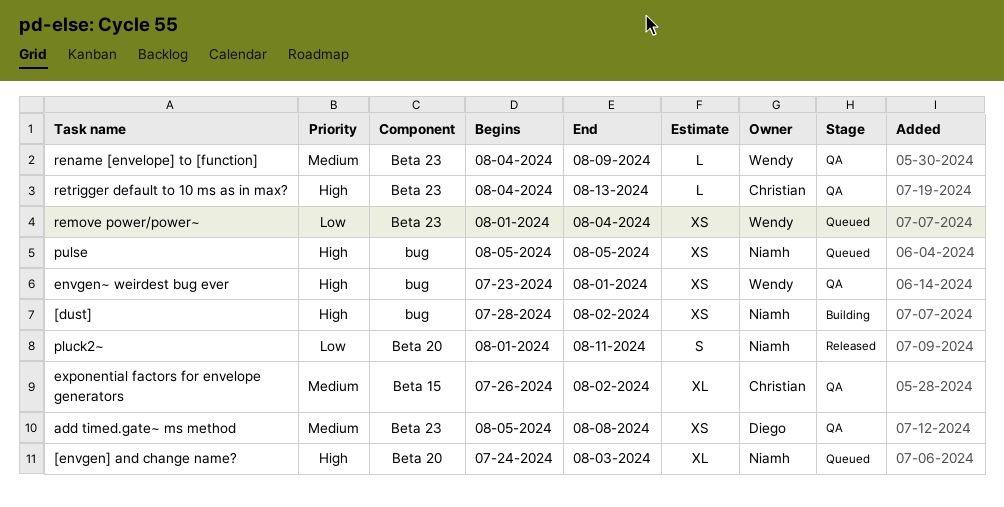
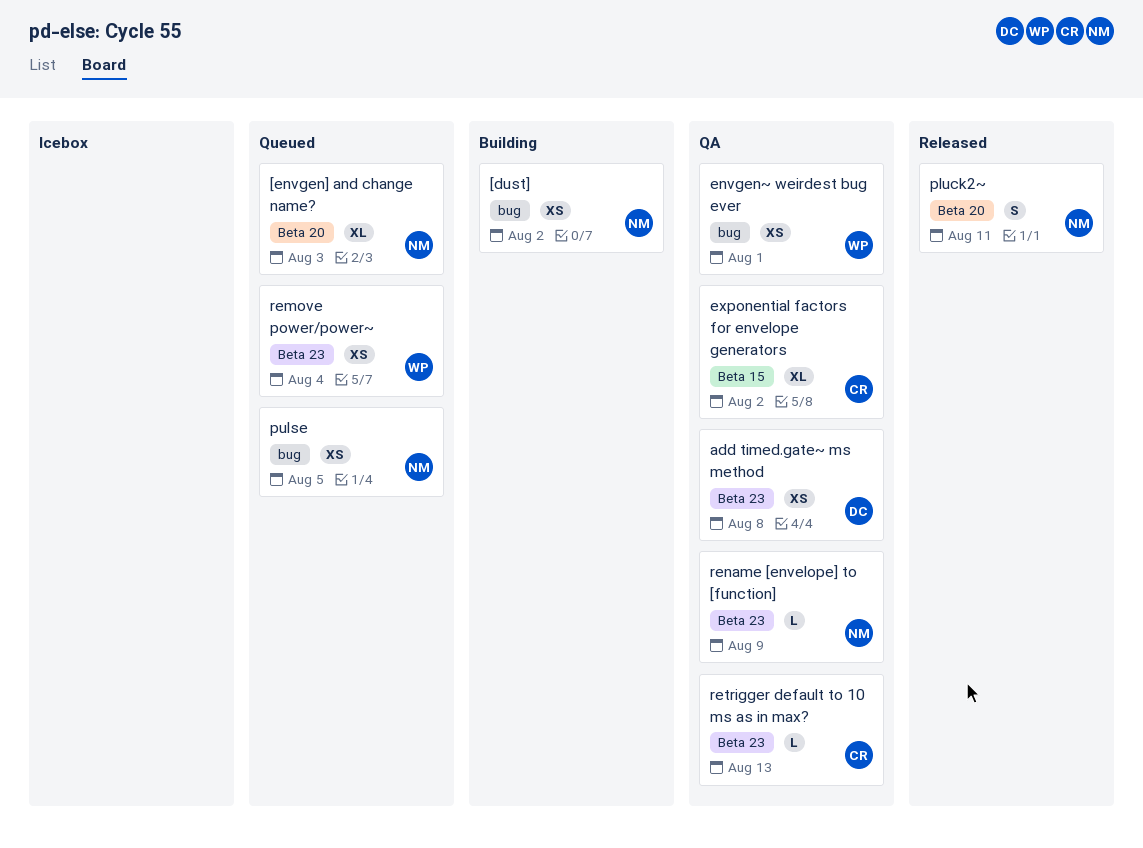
rename [envelope] to [function], owner: Wendy -> Niamh

